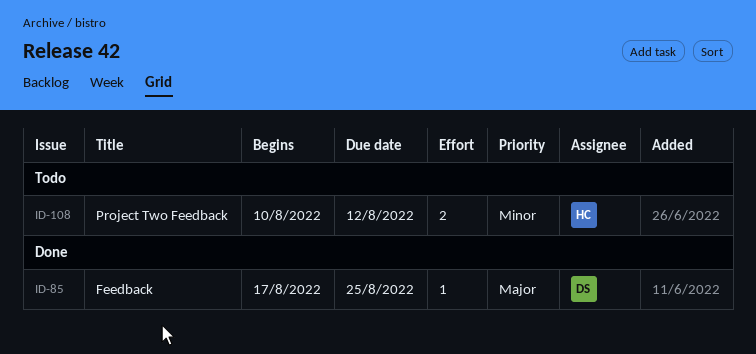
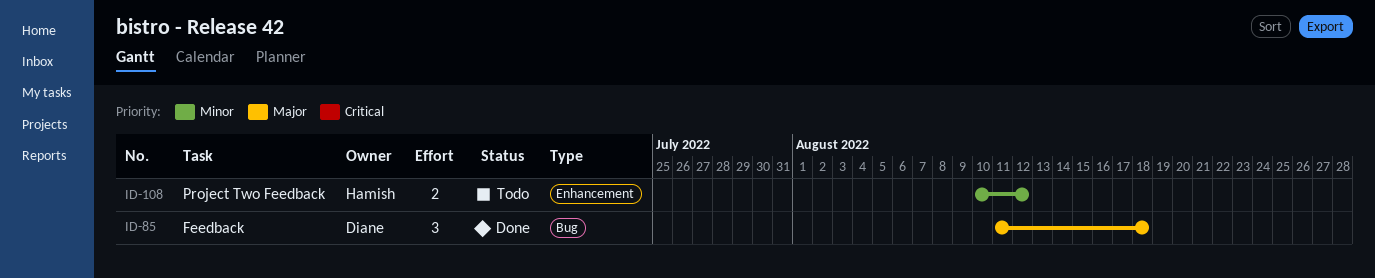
ID-85, estimate: 1 -> 3
ID-85, start: Aug 17 -> Aug 11
ID-85, due: Aug 25 -> Aug 18

